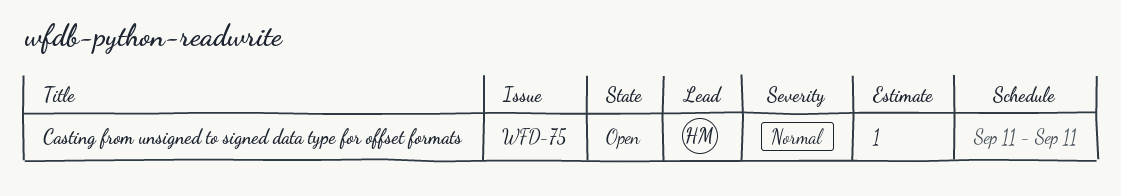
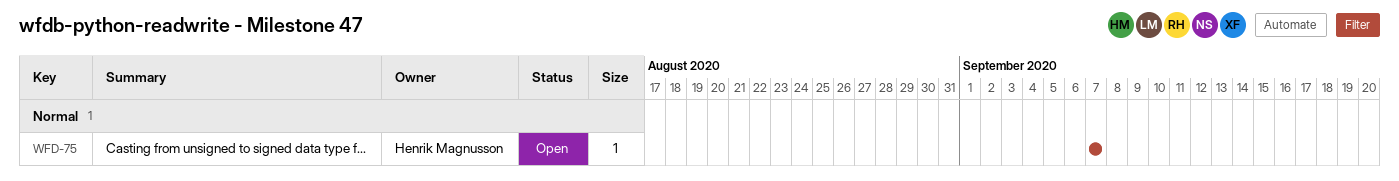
WFD-75, start: Sep 11 -> Sep 7
WFD-75, due: Sep 11 -> Sep 7

